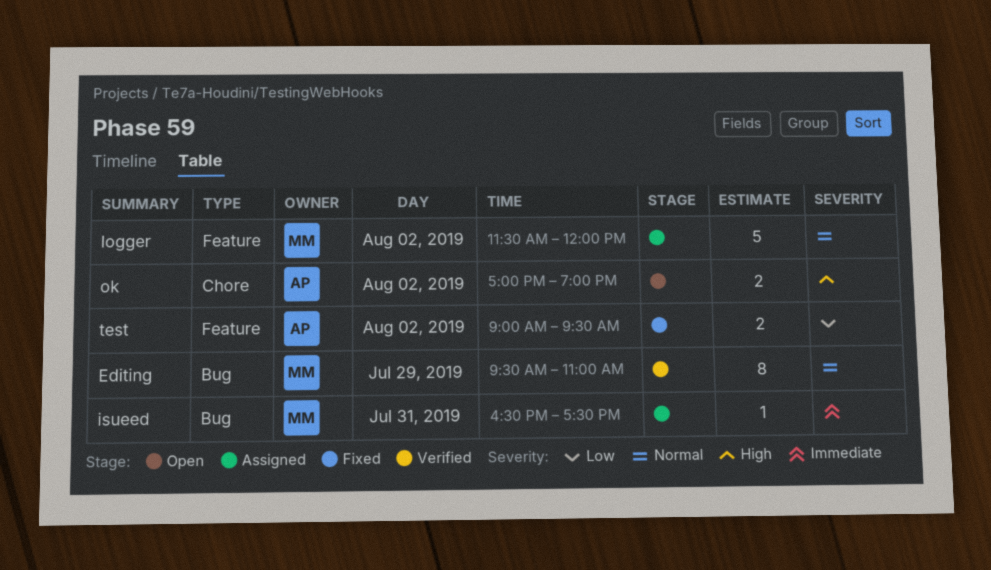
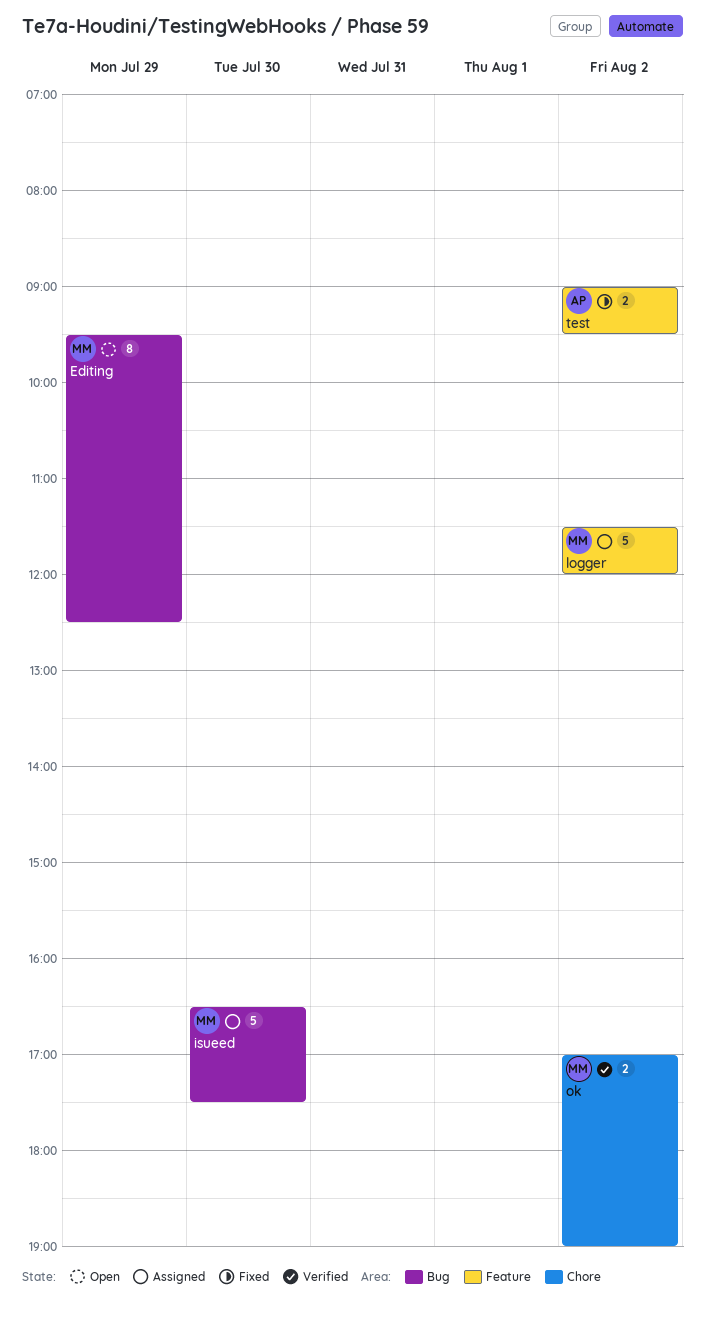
Editing, status: Verified -> Open
Editing, ends: 11:00 -> 12:30
isueed, estimate: 1 -> 5
isueed, day: Jul 31 -> Jul 30
ok, status: Open -> Verified
ok, owner: AP -> MM

